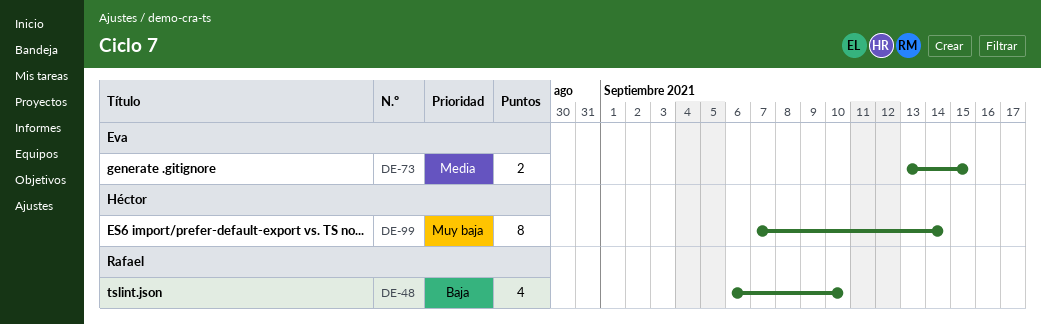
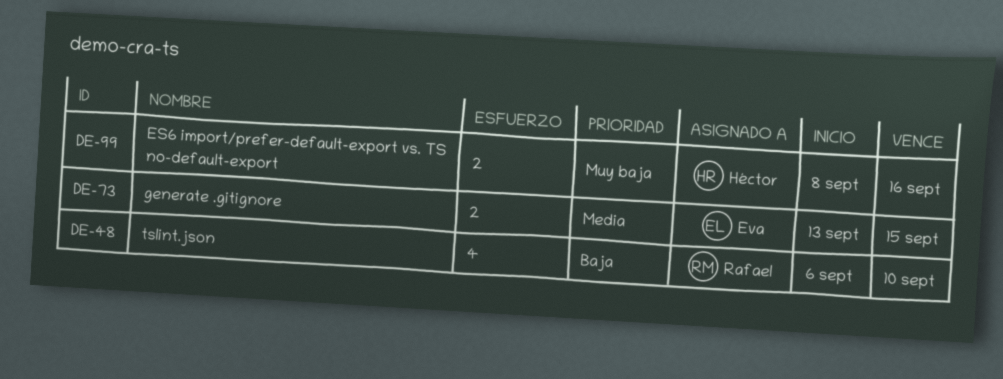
DE-99, estimate: 8 -> 2
DE-99, start: Sep 7 -> Sep 8
DE-99, due: Sep 14 -> Sep 16

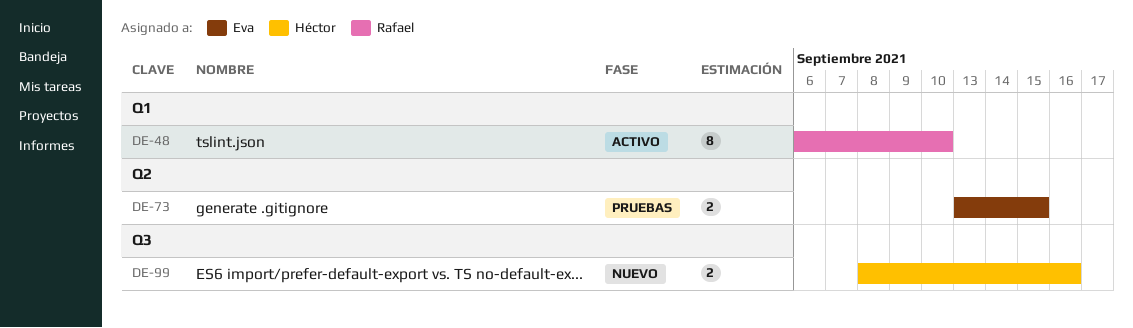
DE-48, estimate: 4 -> 8

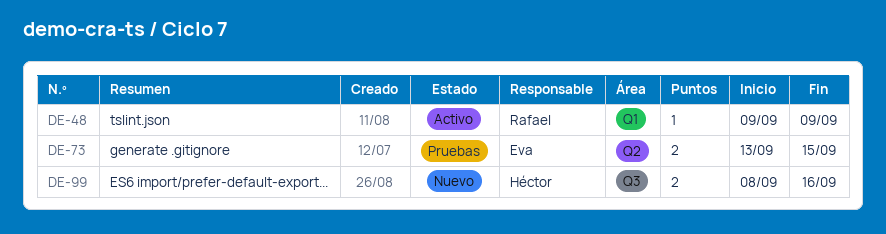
DE-48, estimate: 8 -> 1
DE-48, start: Sep 6 -> Sep 9
DE-48, due: Sep 10 -> Sep 9

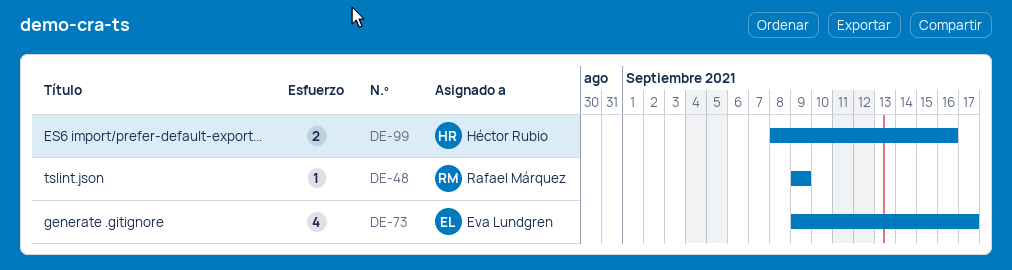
DE-73, estimate: 2 -> 4
DE-73, start: Sep 13 -> Sep 9
DE-73, due: Sep 15 -> Sep 17

